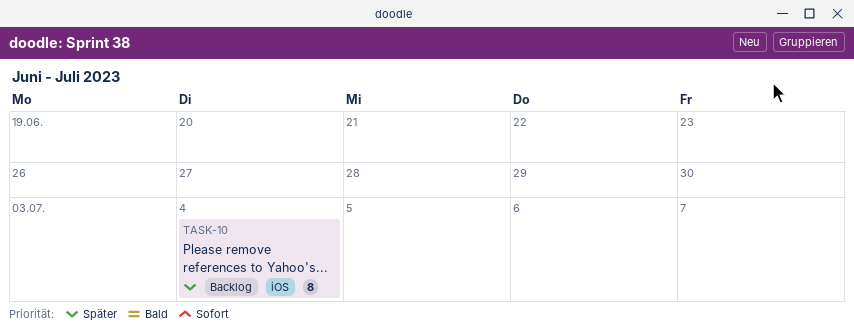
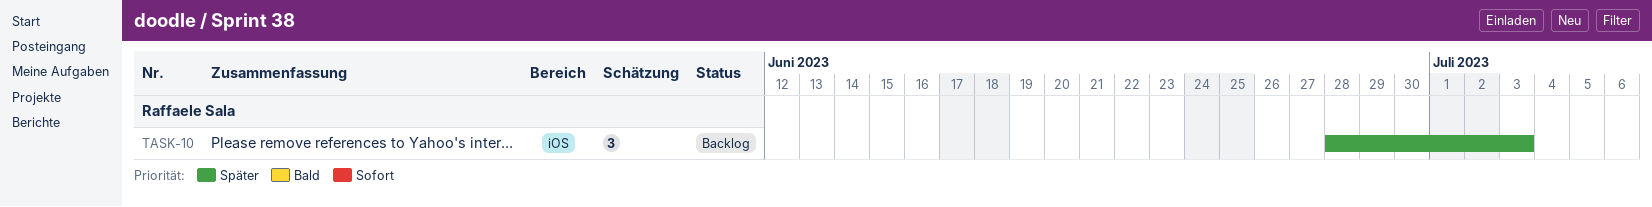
TASK-10, estimate: 8 -> 3
TASK-10, due: Jul 4 -> Jul 3

